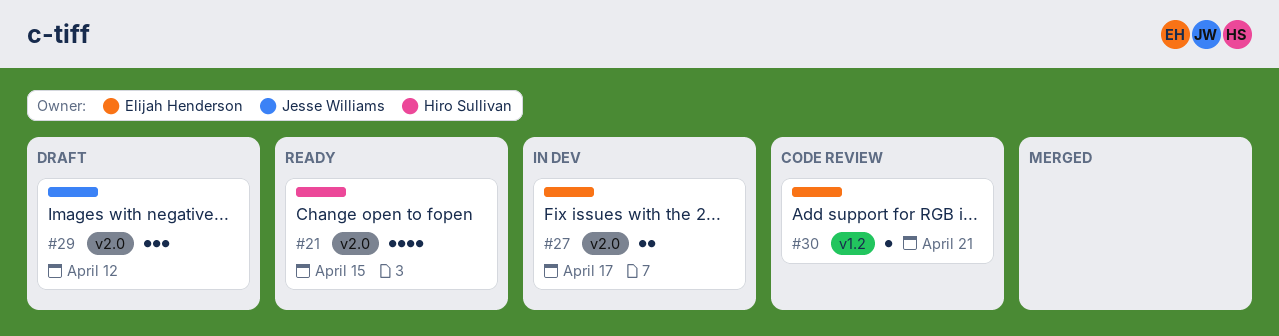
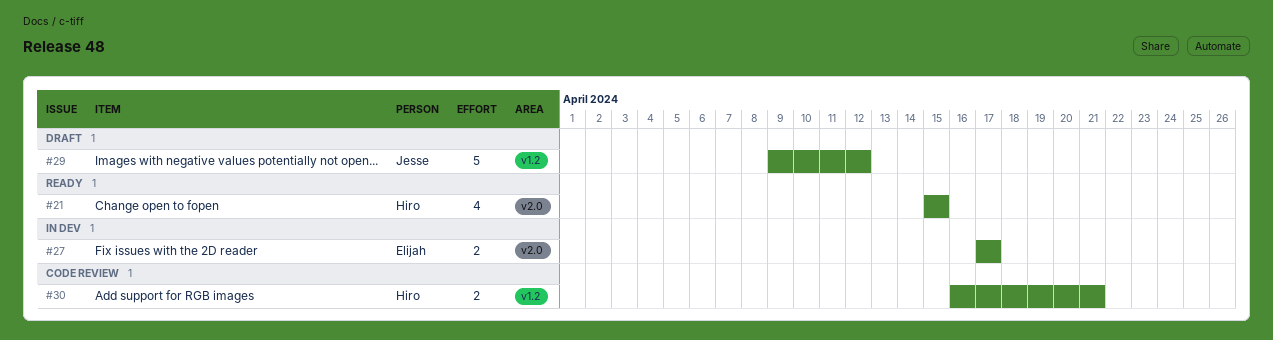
#29, label: v2.0 -> v1.2
#29, estimate: 3 -> 5
#30, owner: Elijah Henderson -> Hiro Sullivan
#30, estimate: 1 -> 2

